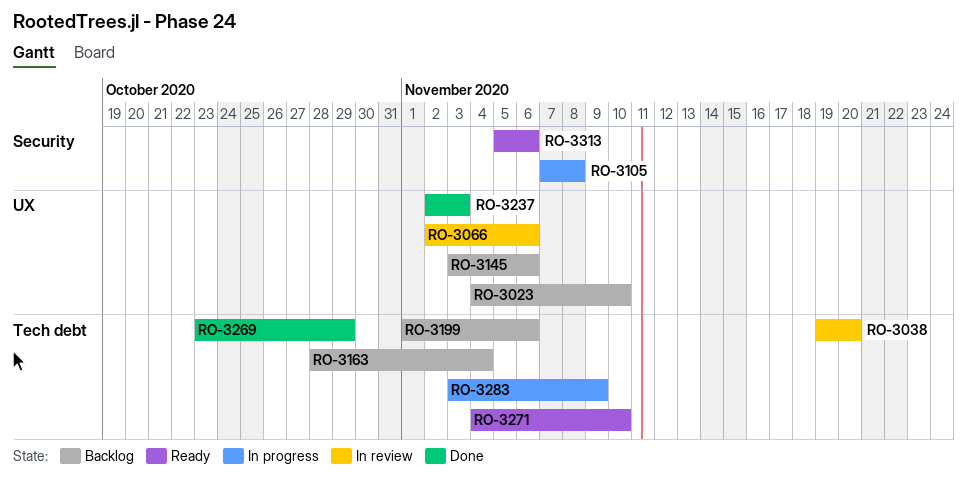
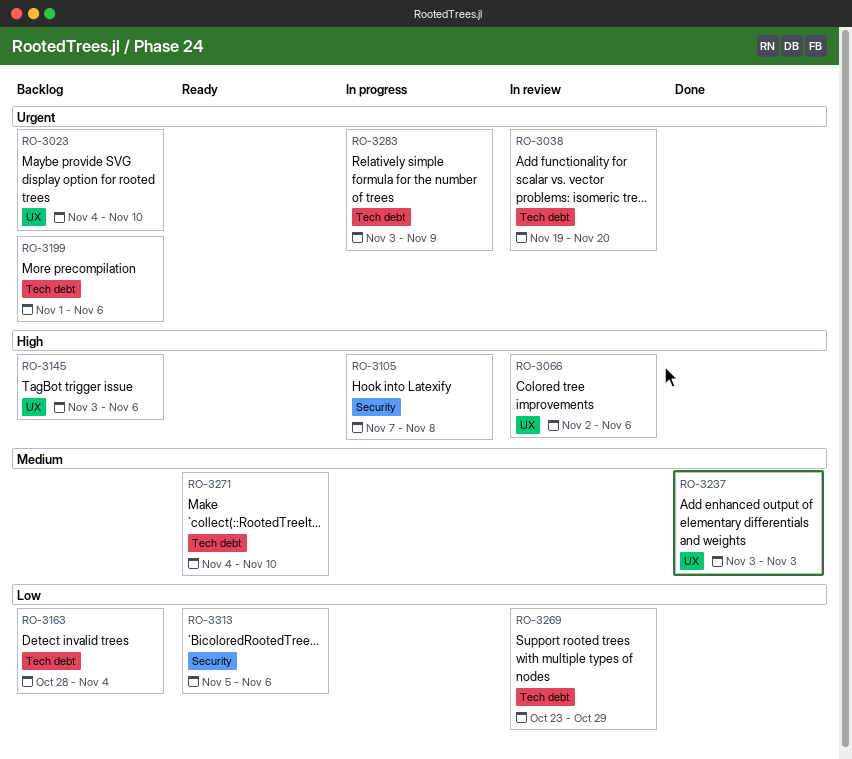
RO-3237, start: Nov 2 -> Nov 3
RO-3269, status: Done -> In review

